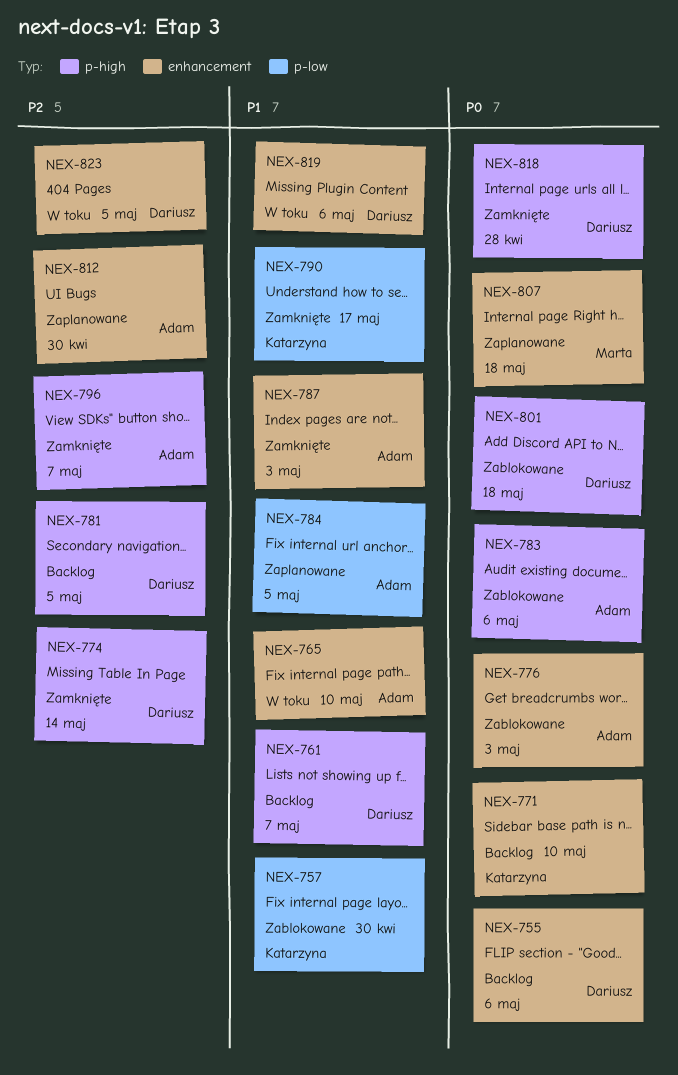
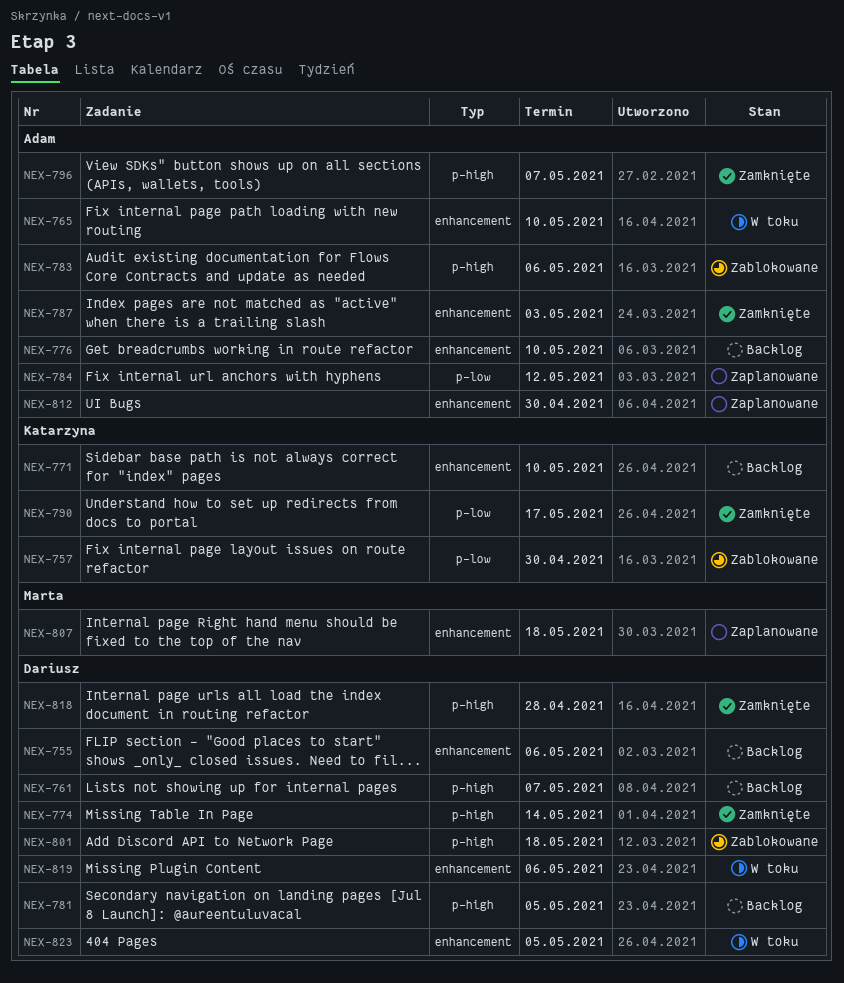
NEX-776, status: Zablokowane -> Backlog
NEX-776, due: May 3 -> May 10
NEX-784, due: May 5 -> May 12

